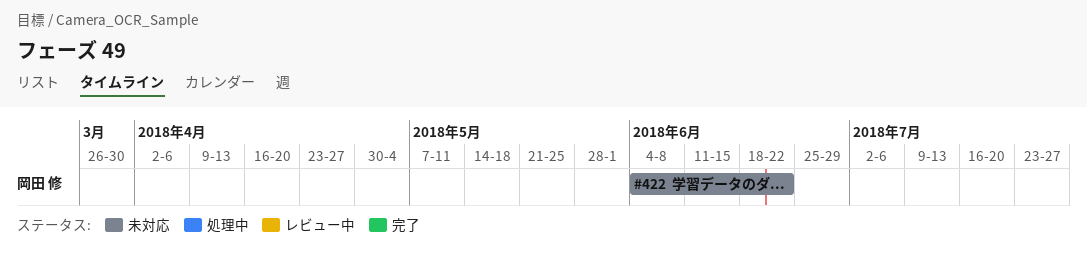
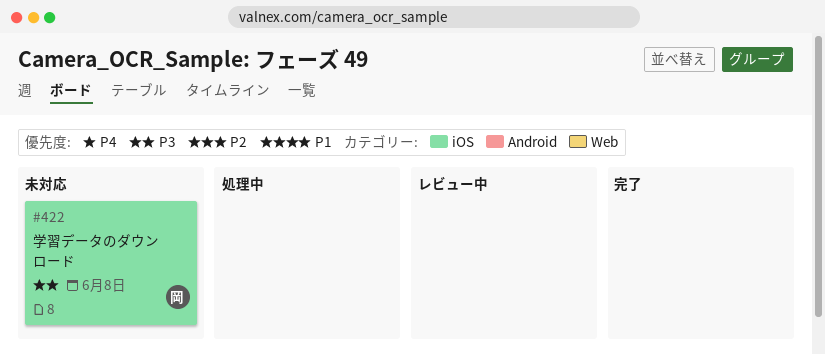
#422, due: Jun 22 -> Jun 8

